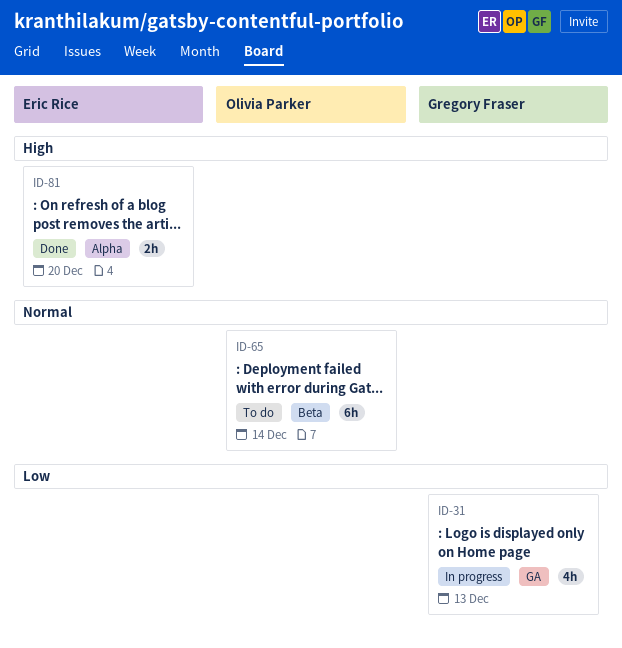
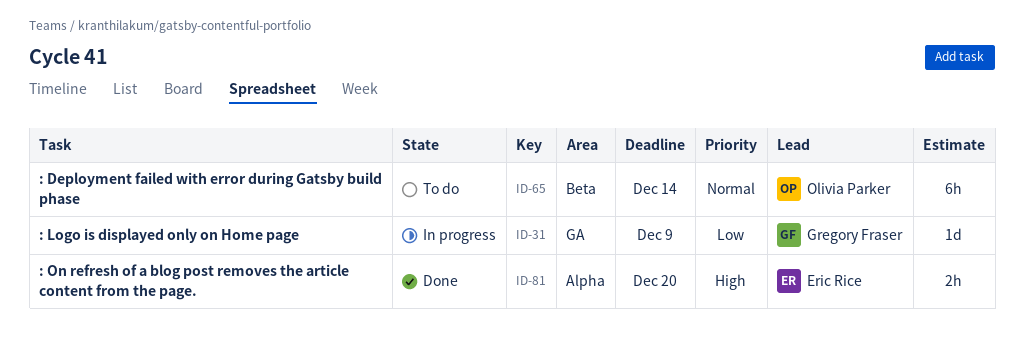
ID-31, estimate: 4h -> 1d
ID-31, due: Dec 13 -> Dec 9

